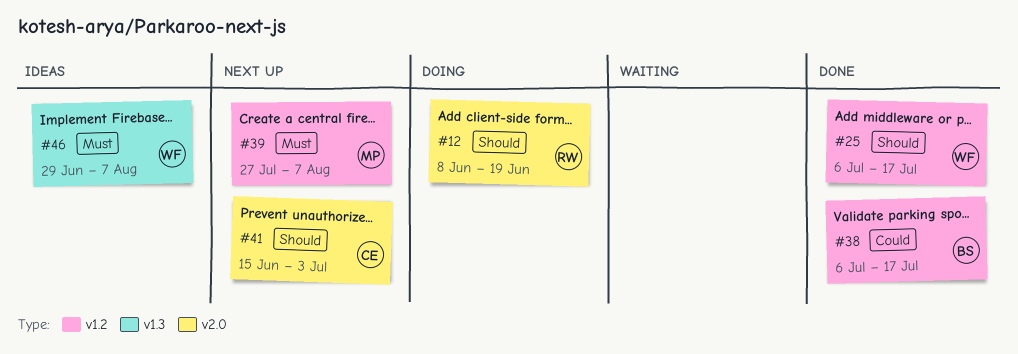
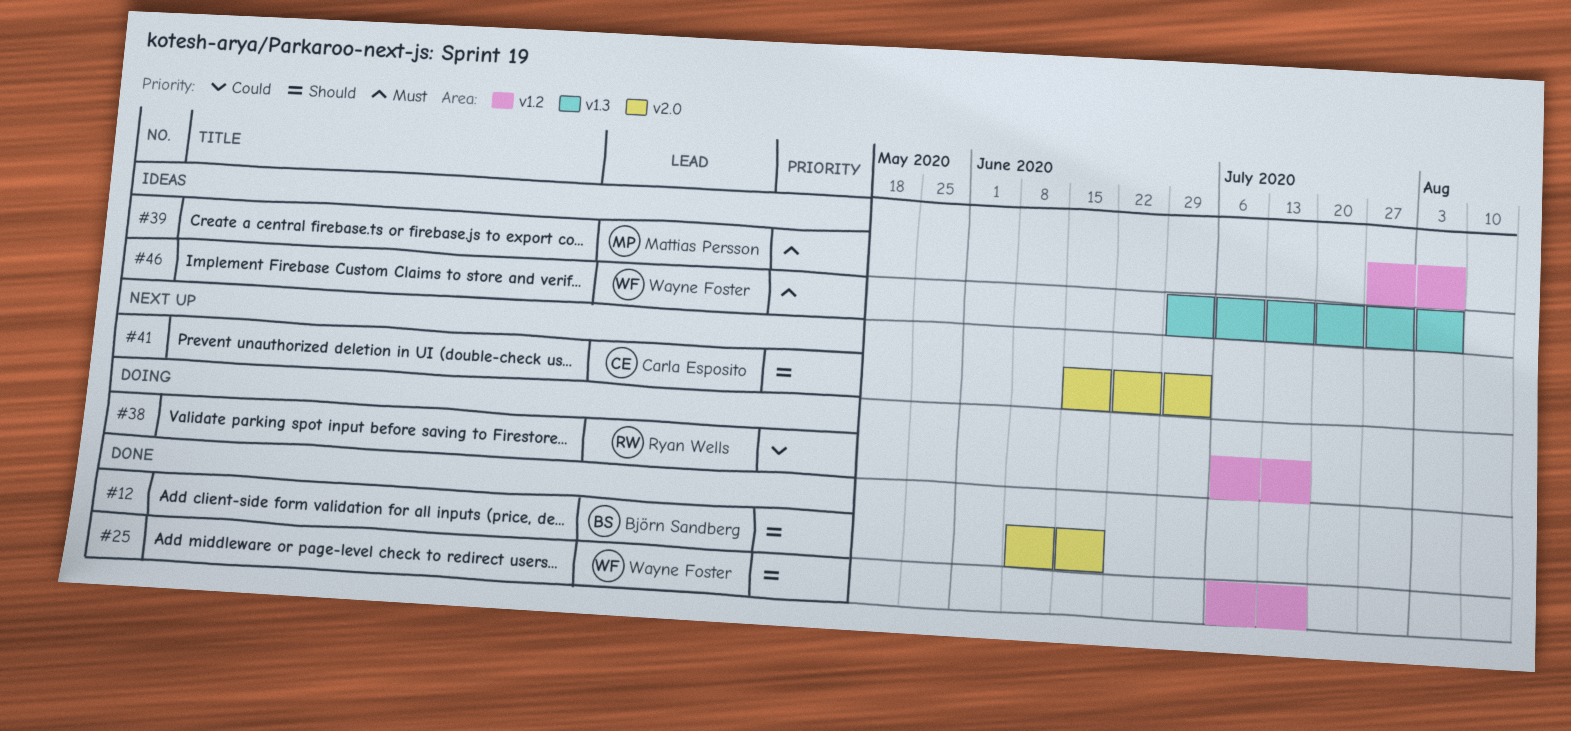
#12, status: Doing -> Done
#12, owner: Ryan Wells -> Björn Sandberg
#38, status: Done -> Doing
#38, owner: Björn Sandberg -> Ryan Wells
#39, status: Next up -> Ideas

